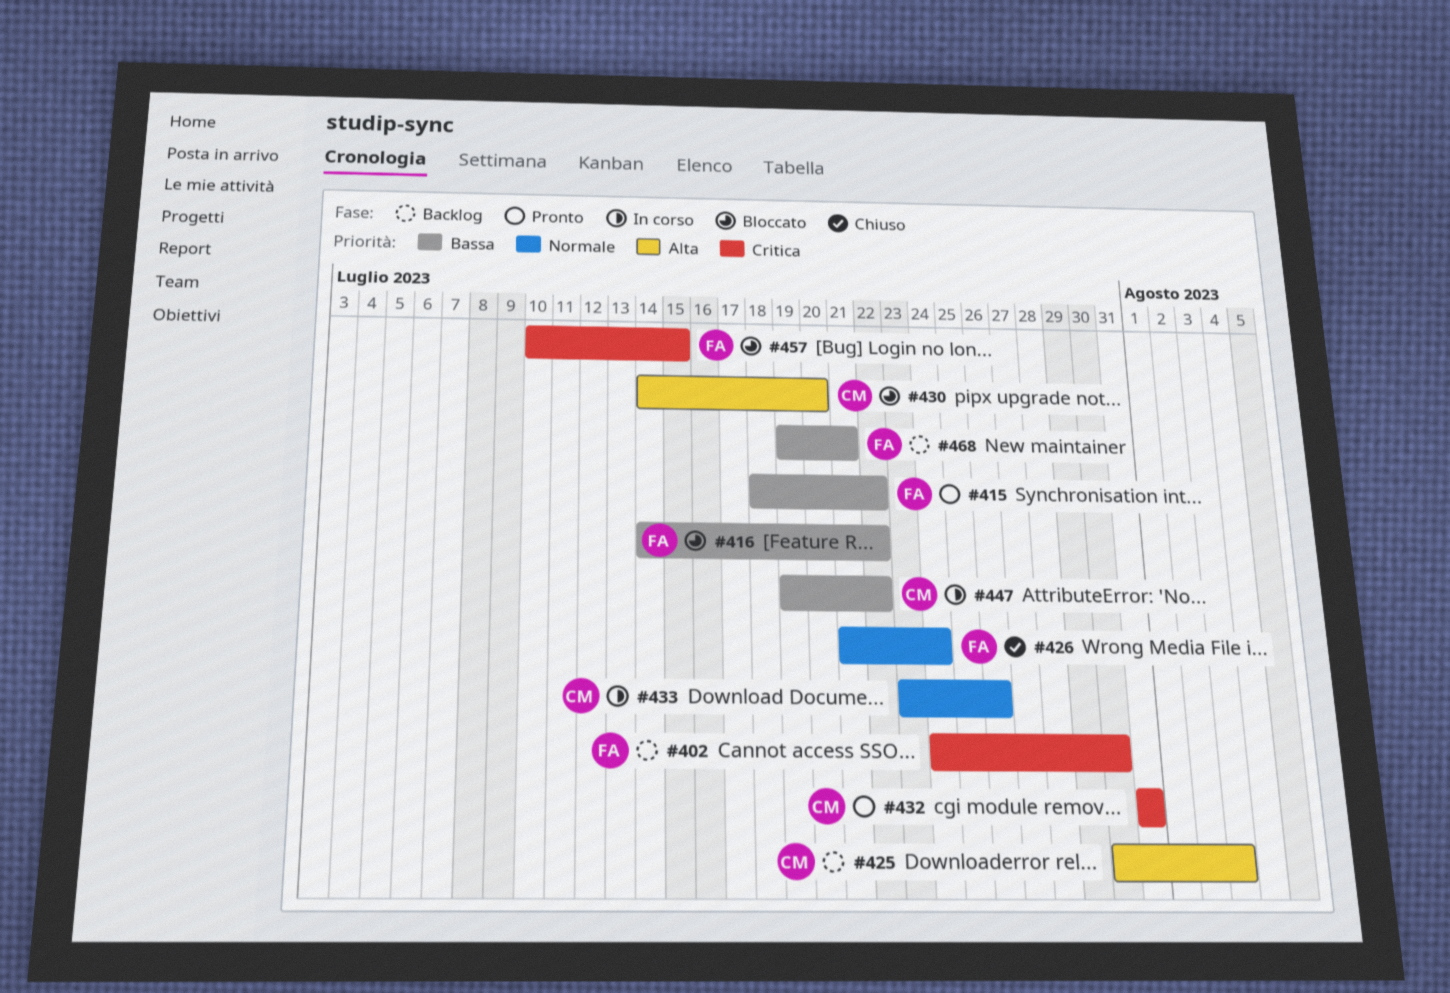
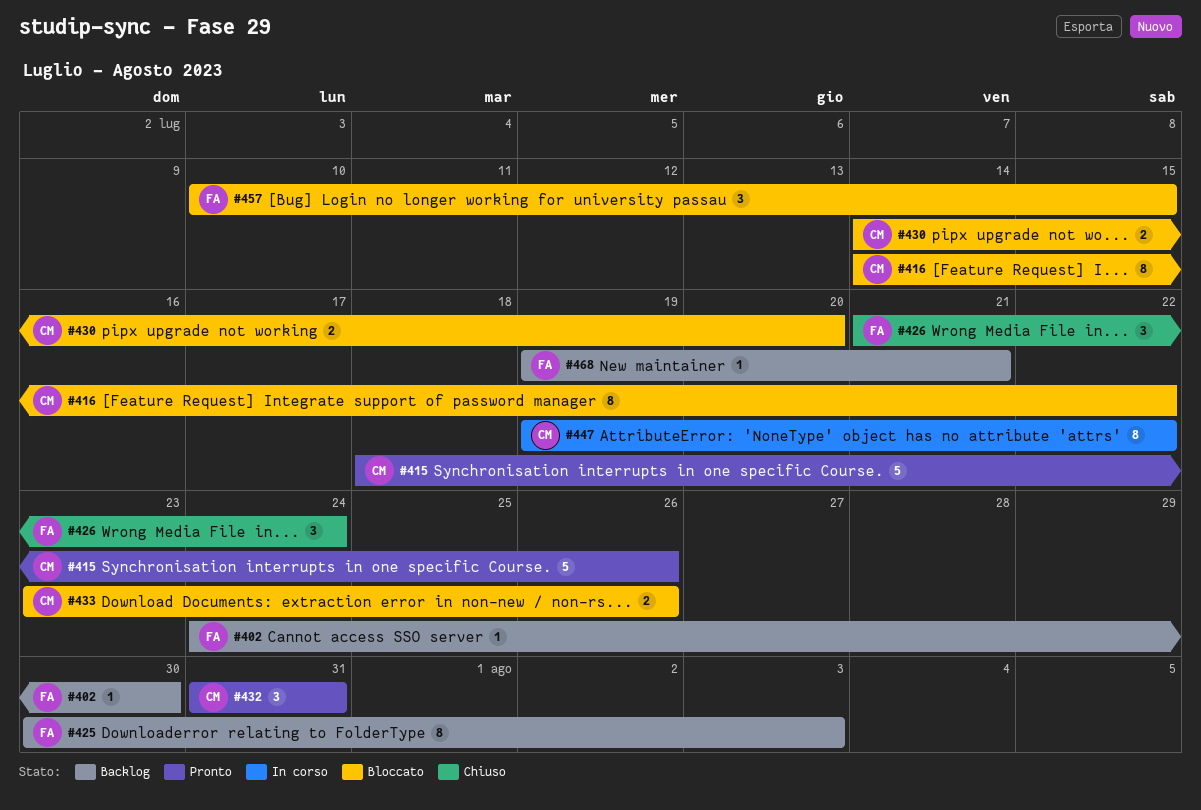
#415, owner: FA -> CM
#415, due: Jul 22 -> Jul 26
#416, owner: FA -> CM
#425, owner: CM -> FA
#433, status: In corso -> Bloccato

